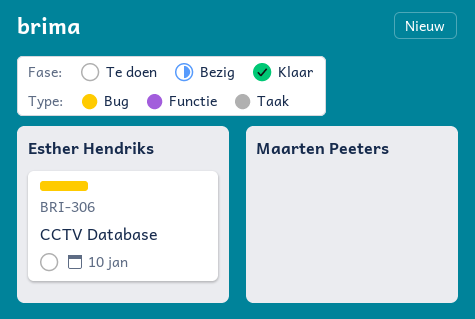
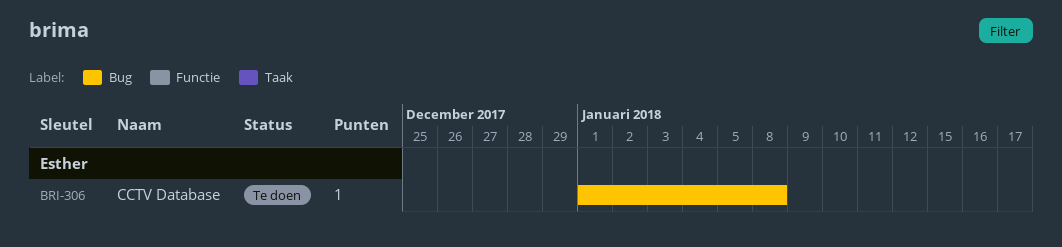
BRI-306, due: Jan 10 -> Jan 8

